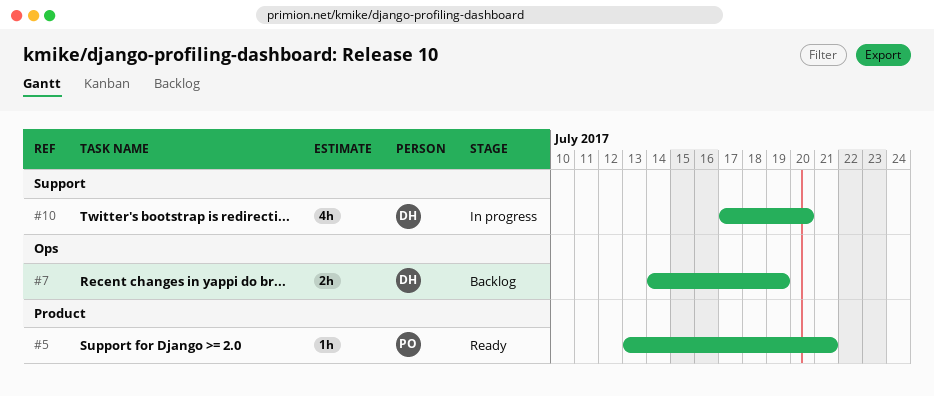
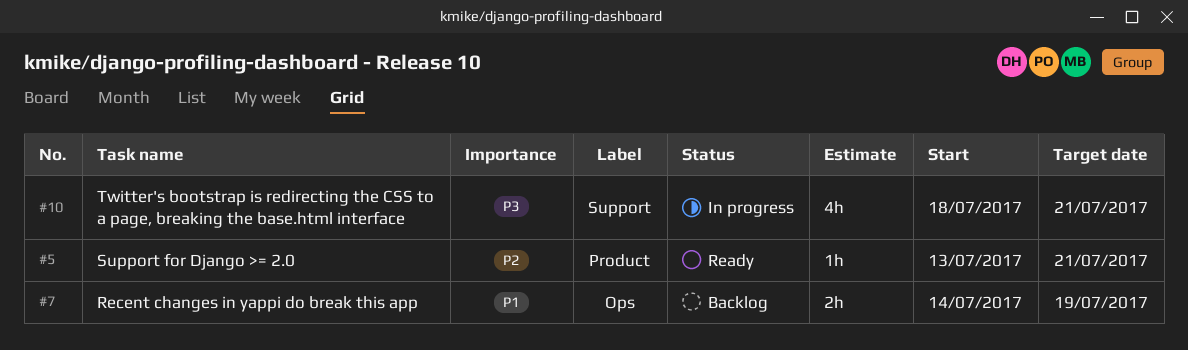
#10, start: Jul 17 -> Jul 18
#10, due: Jul 20 -> Jul 21

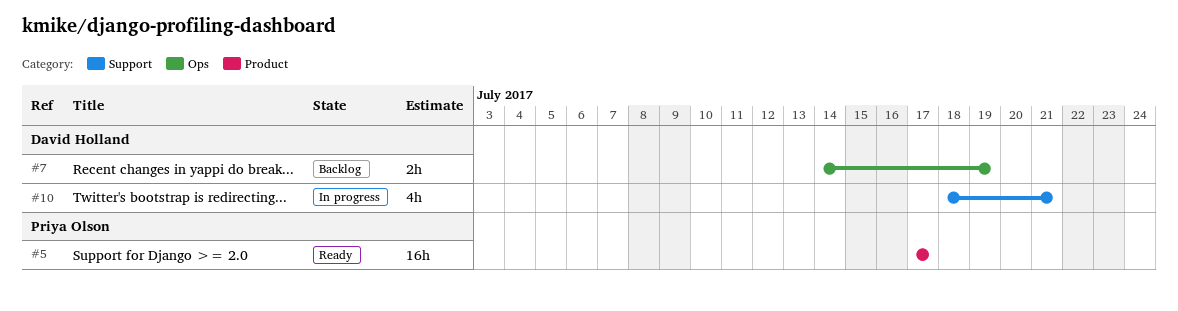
#5, estimate: 1h -> 16h
#5, start: Jul 13 -> Jul 17
#5, due: Jul 21 -> Jul 17

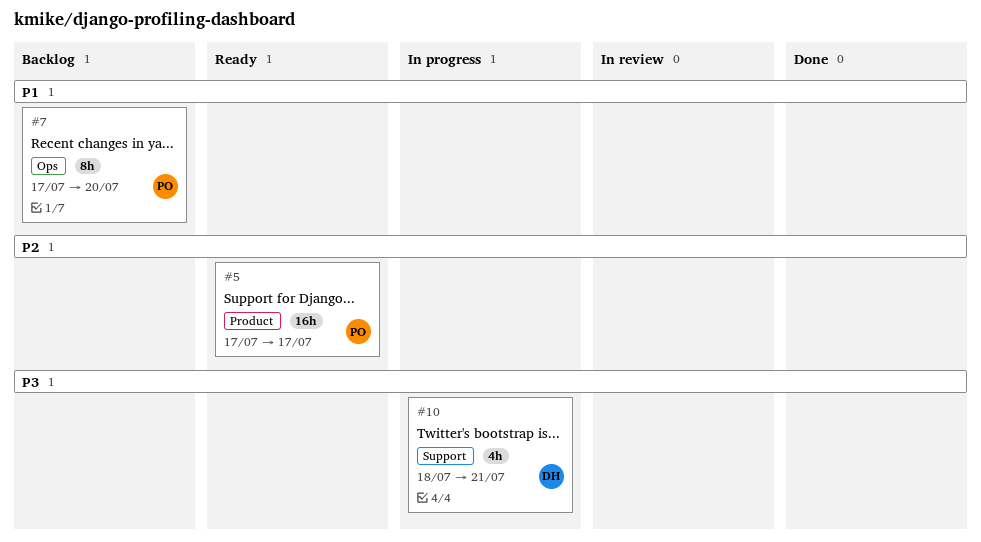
#7, owner: David Holland -> Priya Olson
#7, estimate: 2h -> 8h
#7, start: Jul 14 -> Jul 17
#7, due: Jul 19 -> Jul 20

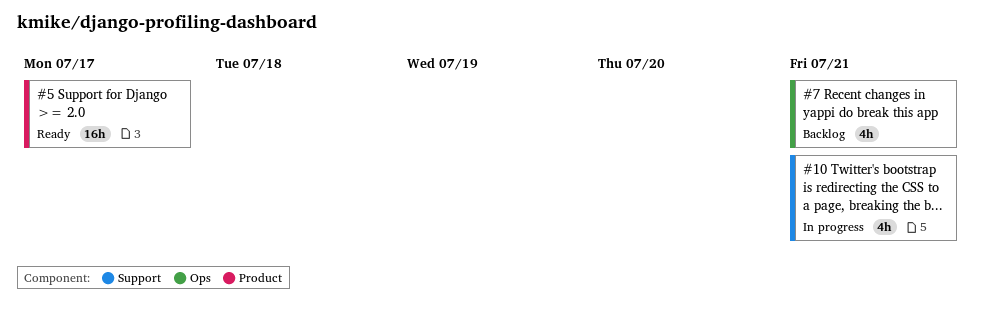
#7, estimate: 8h -> 4h
#7, due: Jul 20 -> Jul 21

